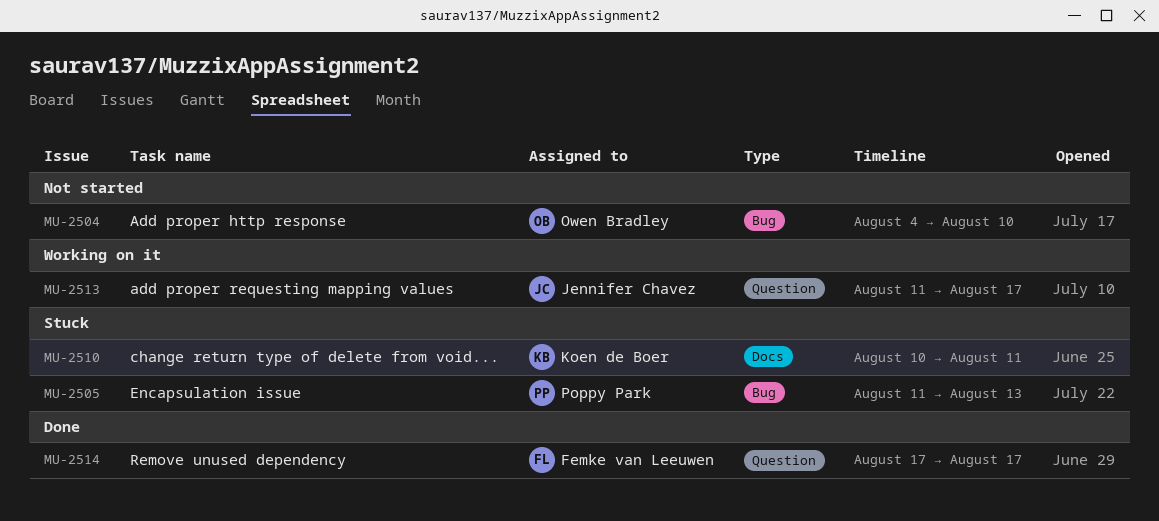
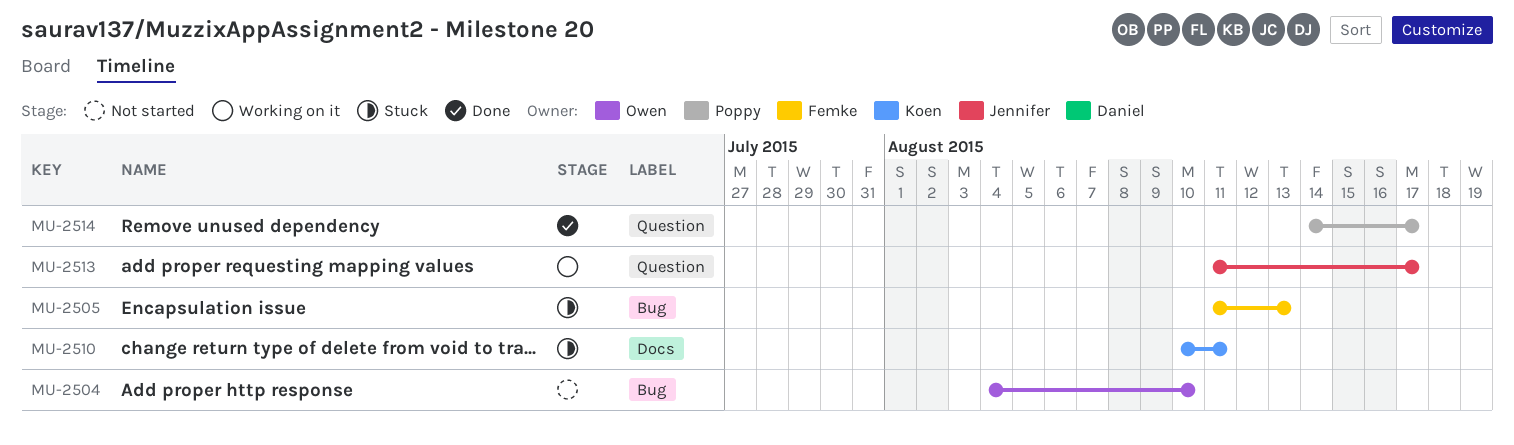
MU-2505, owner: Poppy Park -> Femke van Leeuwen
MU-2514, owner: Femke van Leeuwen -> Poppy Park
MU-2514, start: Aug 17 -> Aug 14

